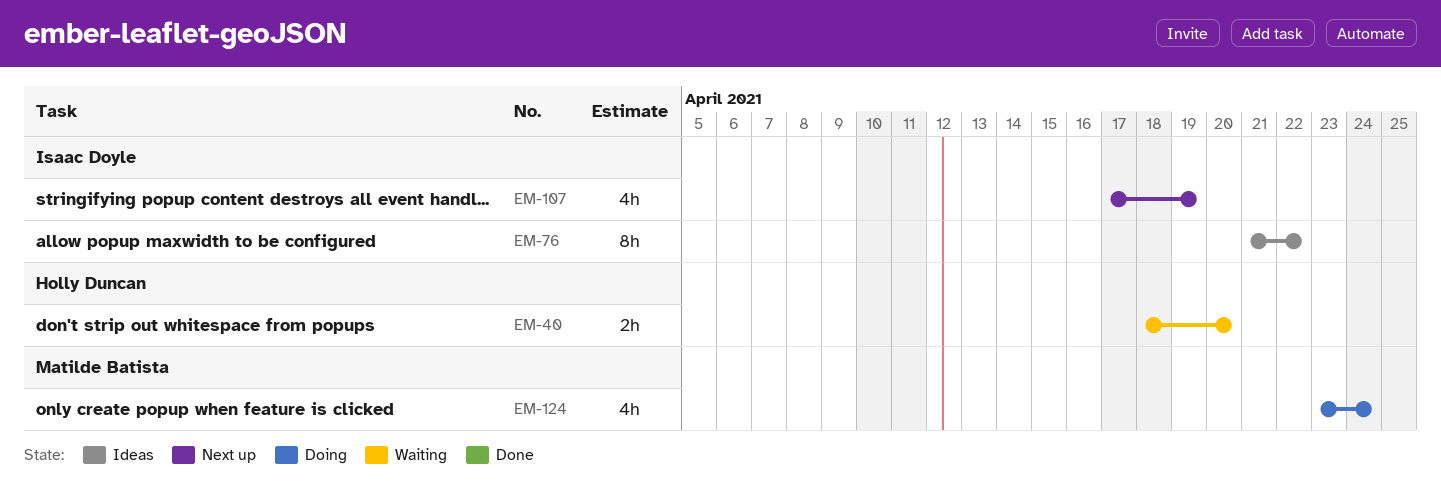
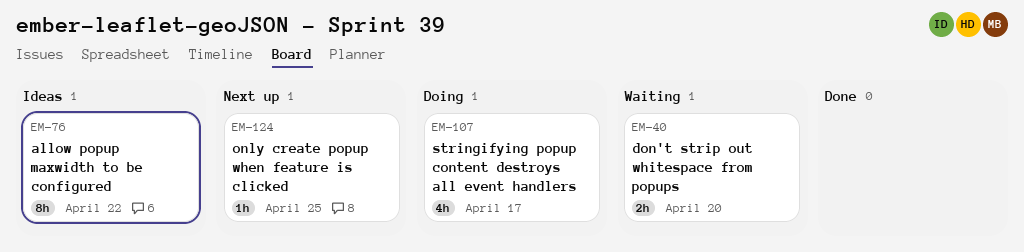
EM-107, status: Next up -> Doing
EM-107, due: Apr 19 -> Apr 17
EM-124, status: Doing -> Next up
EM-124, estimate: 4h -> 1h
EM-124, due: Apr 24 -> Apr 25

